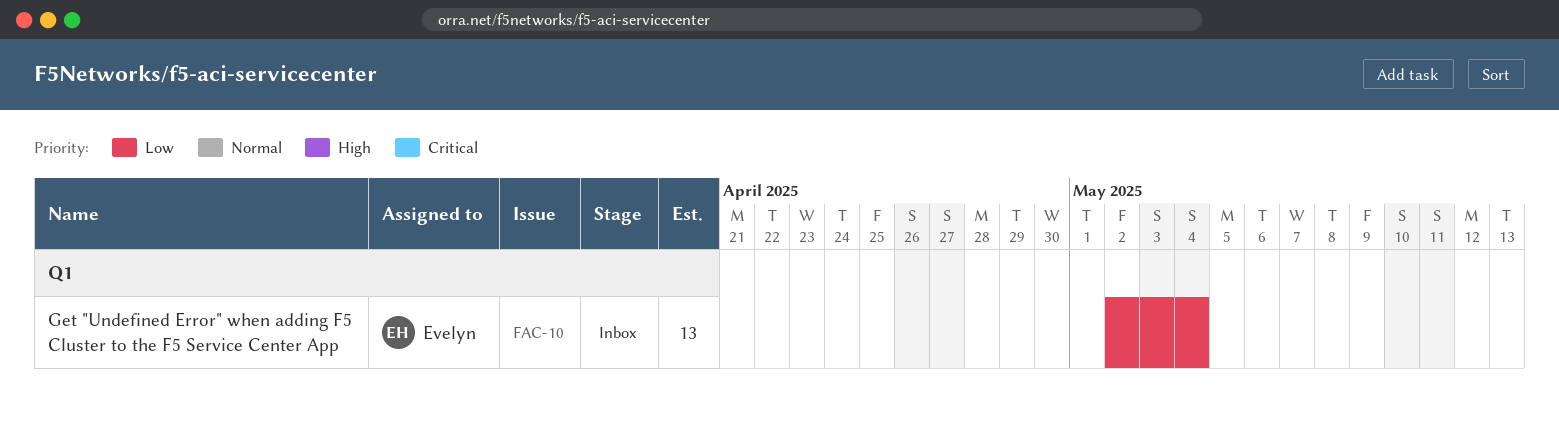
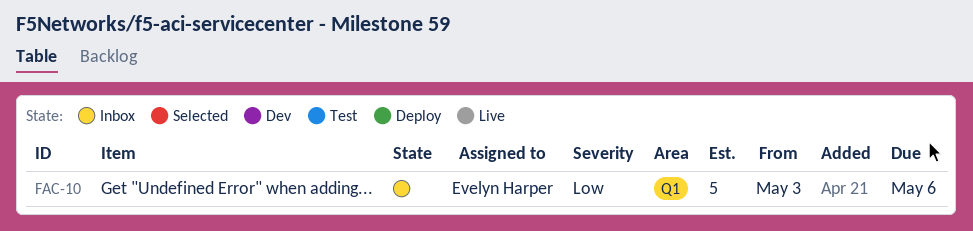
FAC-10, estimate: 13 -> 5
FAC-10, start: May 2 -> May 3
FAC-10, due: May 4 -> May 6

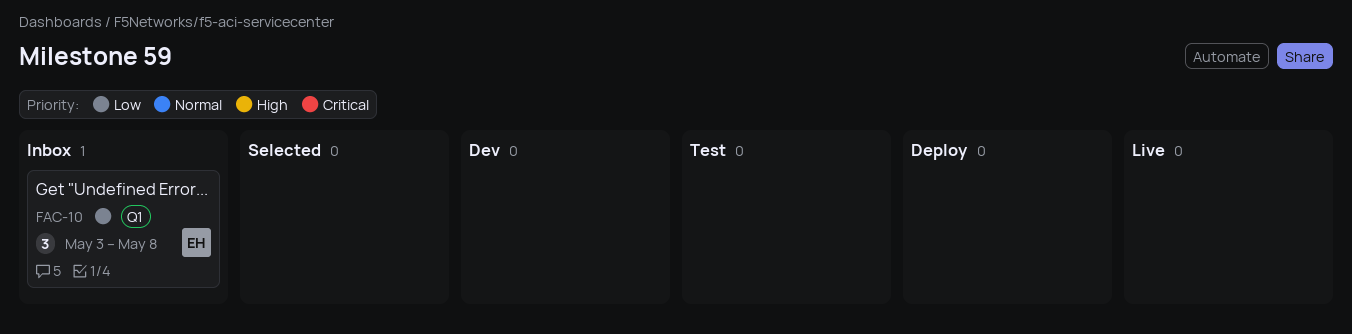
FAC-10, estimate: 5 -> 3
FAC-10, due: May 6 -> May 8

